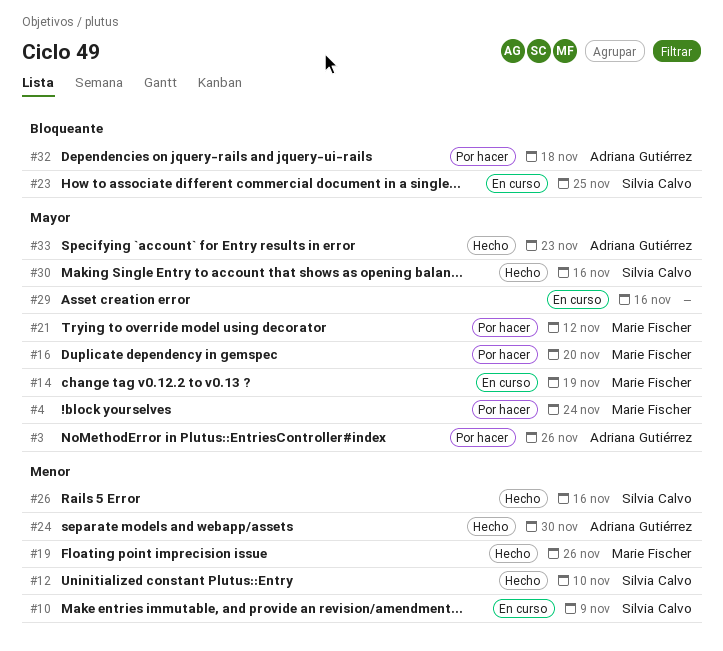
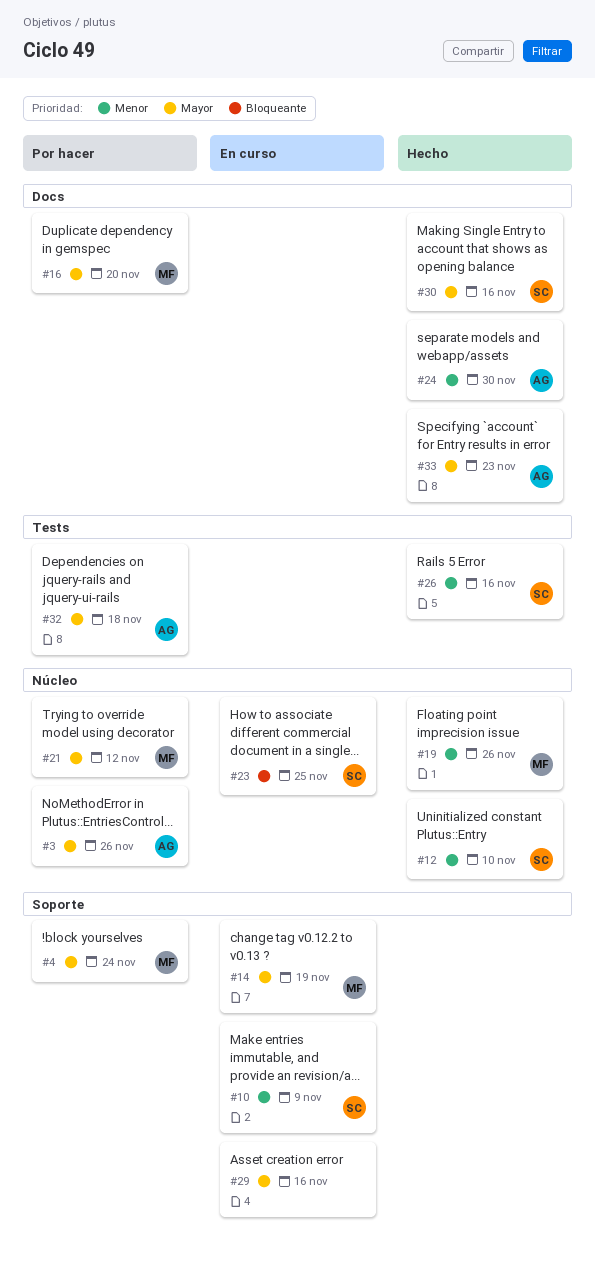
#32, priority: Bloqueante -> Mayor

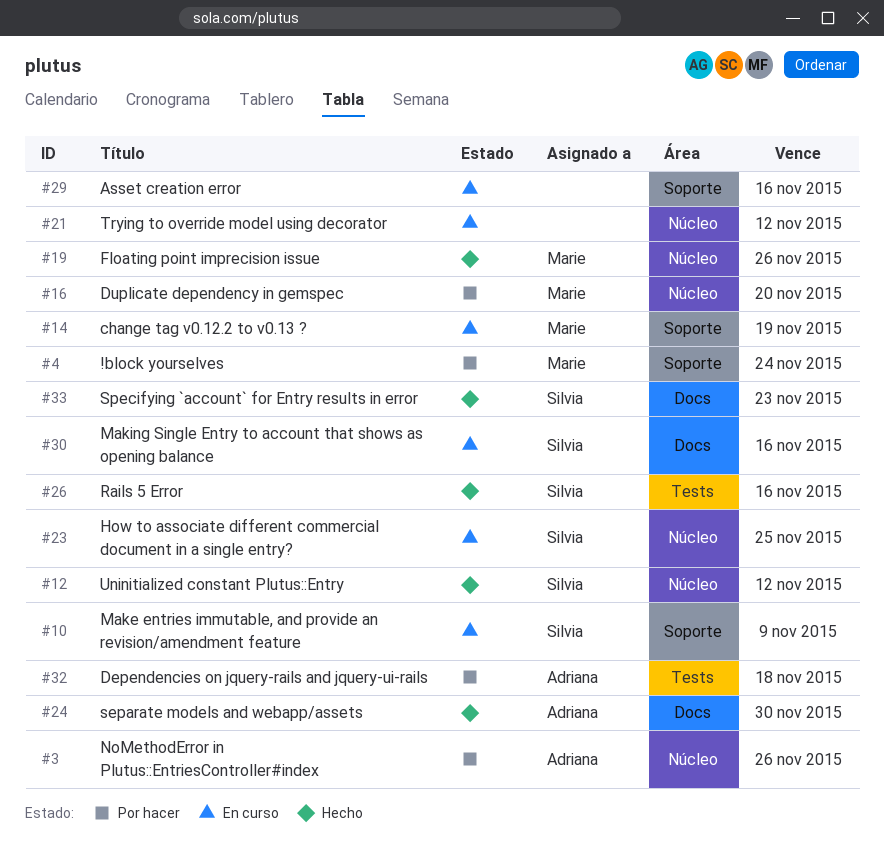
#12, due: Nov 10 -> Nov 12
#16, label: Docs -> Núcleo
#21, status: Por hacer -> En curso
#21, owner: Marie -> none
#30, status: Hecho -> En curso
#33, owner: Adriana -> Silvia

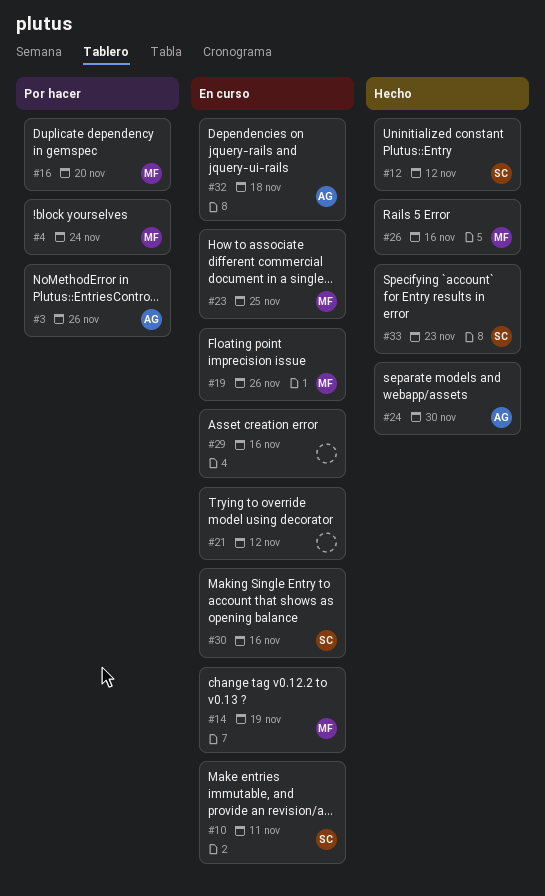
#10, due: Nov 9 -> Nov 11
#19, status: Hecho -> En curso
#23, owner: Silvia -> Marie
#26, owner: Silvia -> Marie
#32, status: Por hacer -> En curso

